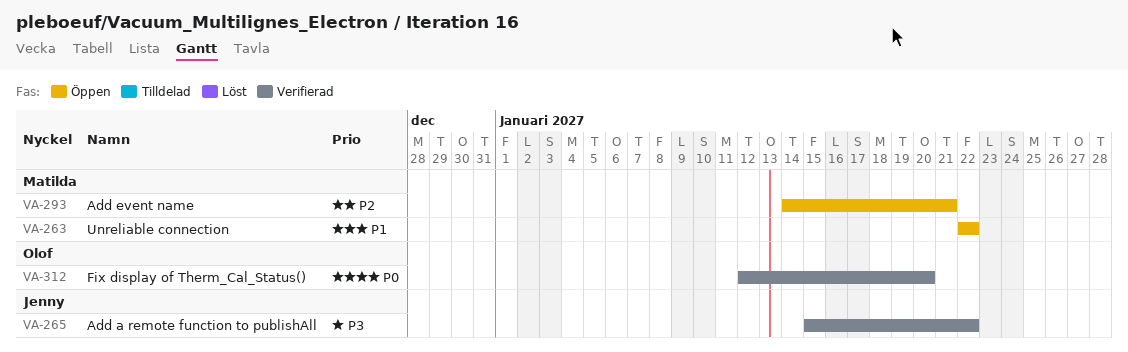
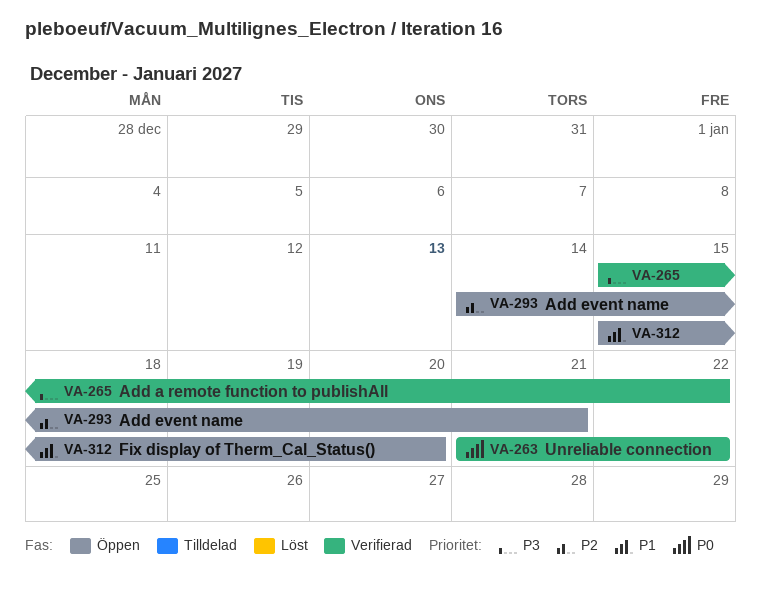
VA-263, status: Öppen -> Verifierad
VA-263, priority: P1 -> P0
VA-263, start: Jan 22 -> Jan 21
VA-312, status: Verifierad -> Öppen
VA-312, priority: P0 -> P1
VA-312, start: Jan 12 -> Jan 15

